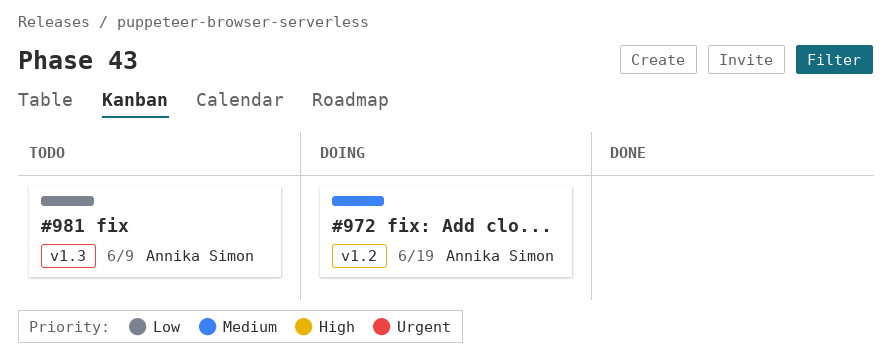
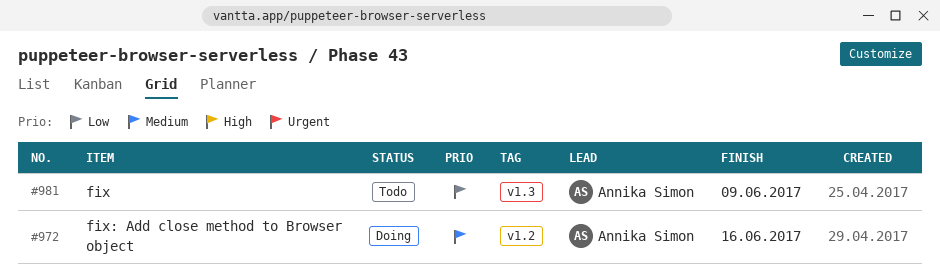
#972, due: Jun 19 -> Jun 16

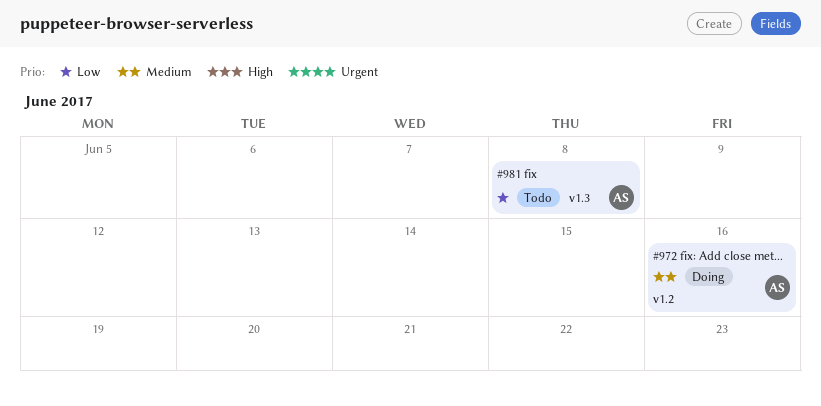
#981, due: Jun 9 -> Jun 8

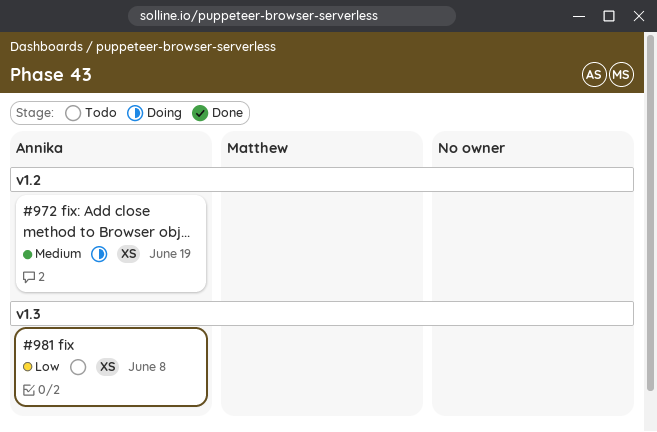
#972, due: Jun 16 -> Jun 19

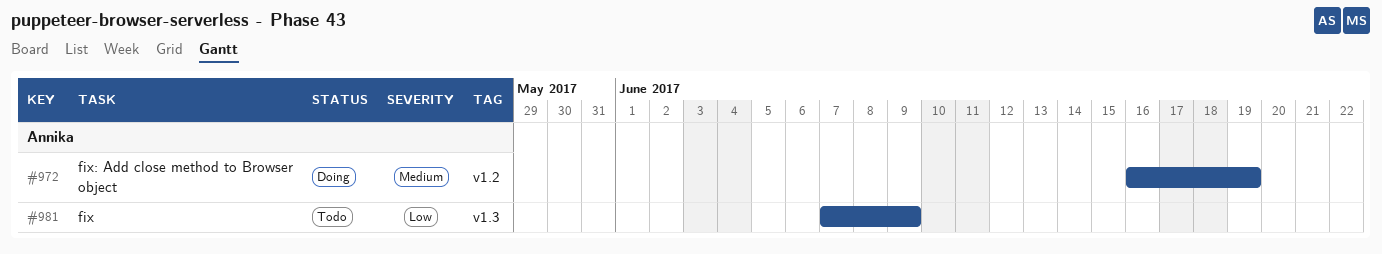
#981, due: Jun 8 -> Jun 9

